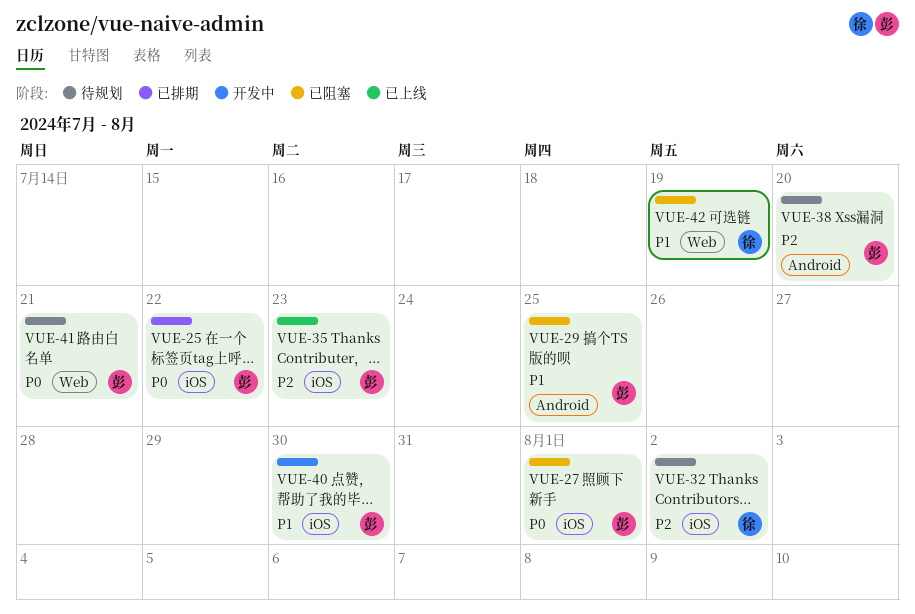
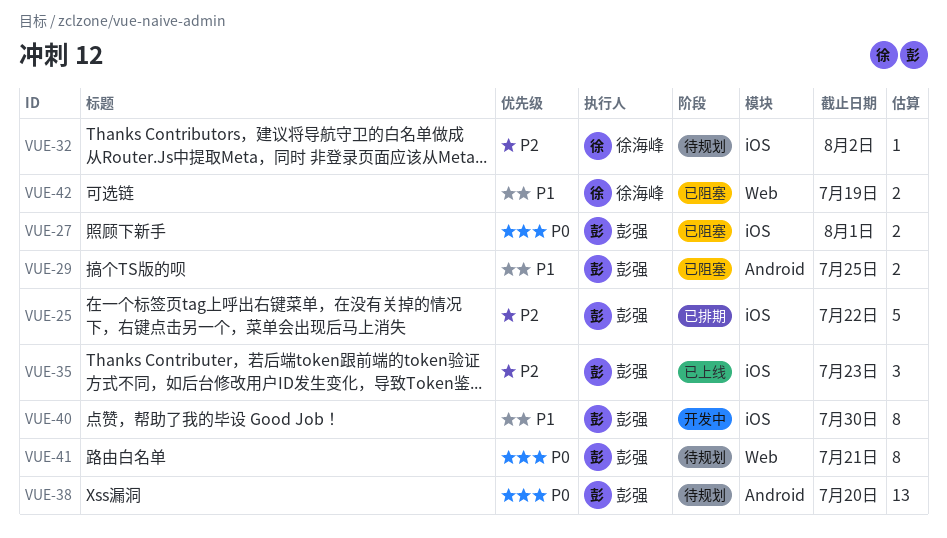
VUE-25, priority: P0 -> P2
VUE-38, priority: P2 -> P0

